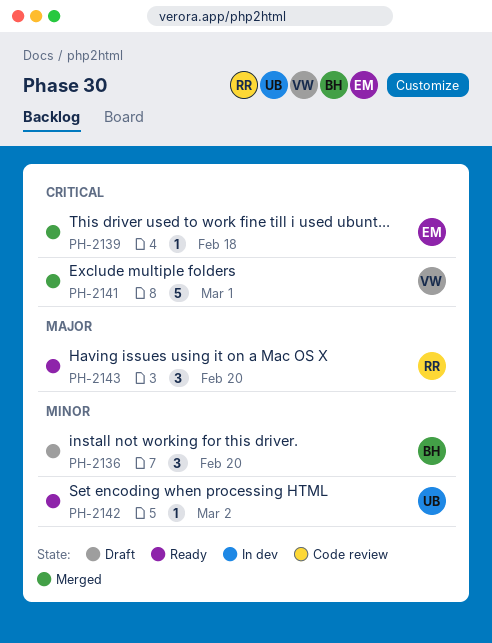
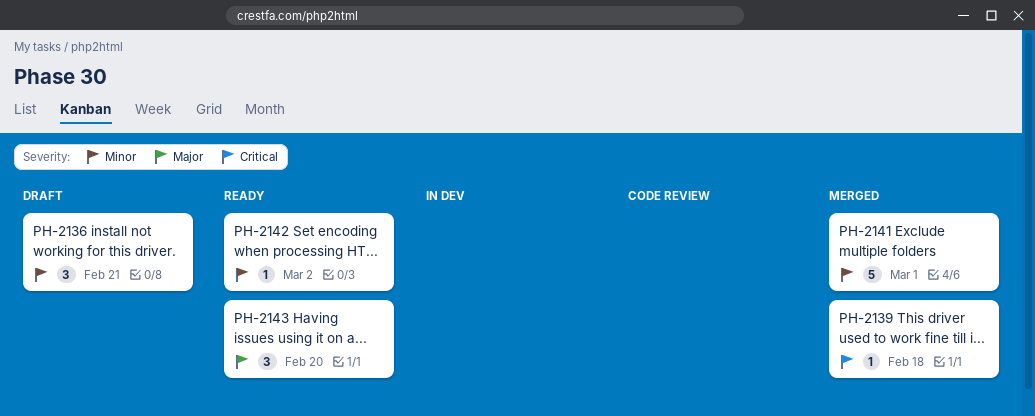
PH-2136, due: Feb 20 -> Feb 21
PH-2141, priority: Critical -> Minor

